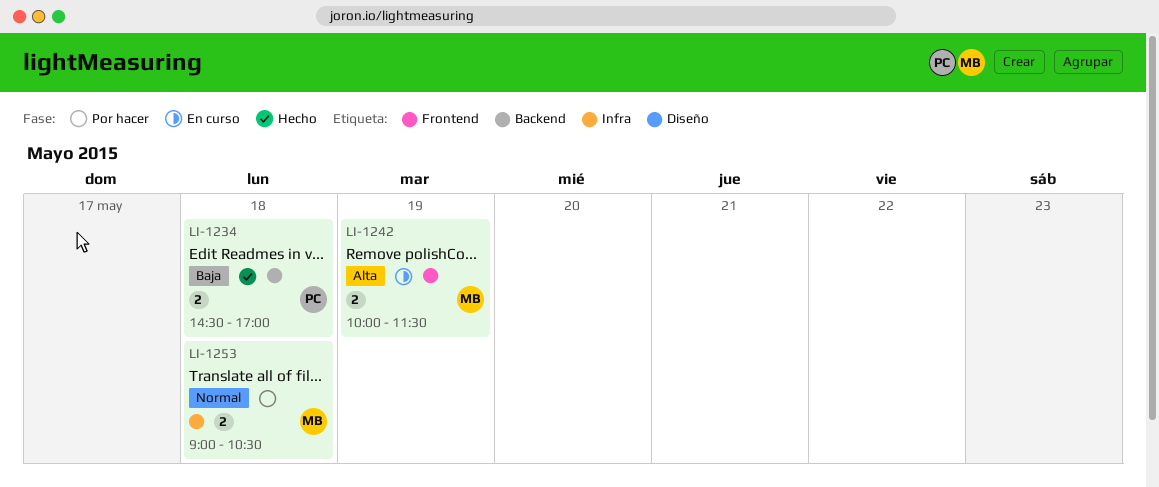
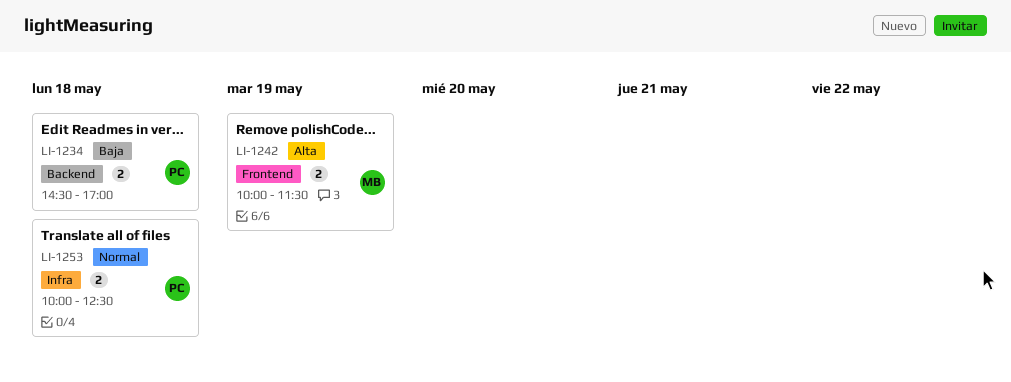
LI-1253, owner: MB -> PC
LI-1253, begins: 09:00 -> 10:00
LI-1253, ends: 10:30 -> 12:30

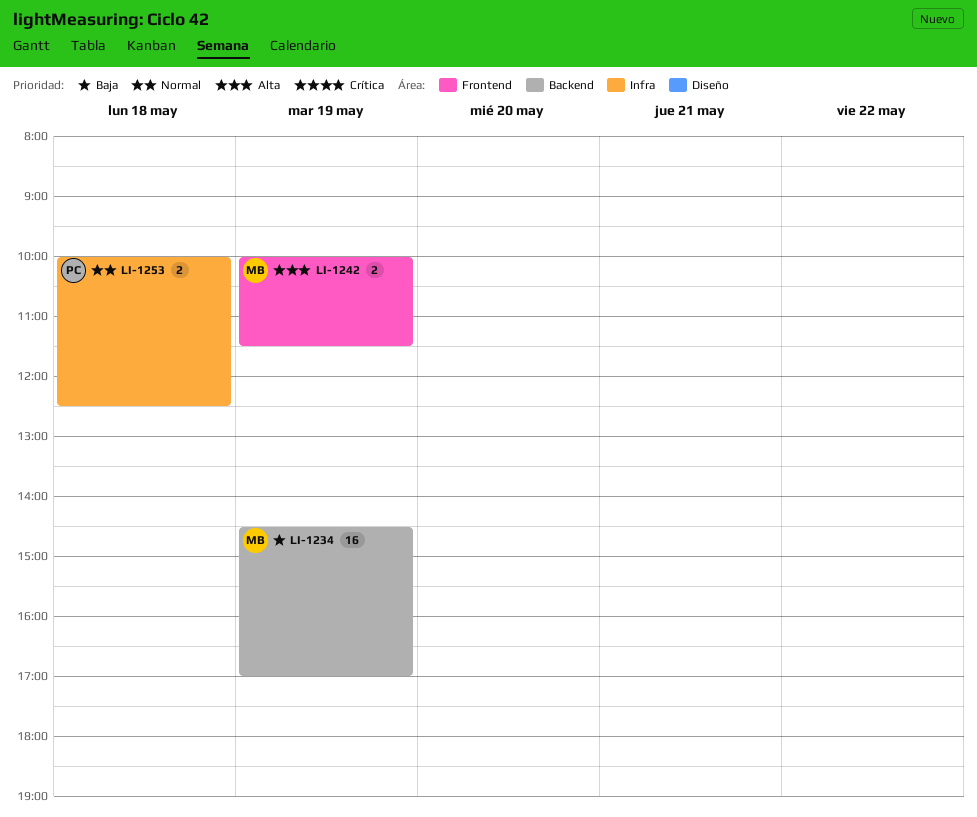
LI-1234, owner: PC -> MB
LI-1234, estimate: 2 -> 16
LI-1234, day: May 18 -> May 19

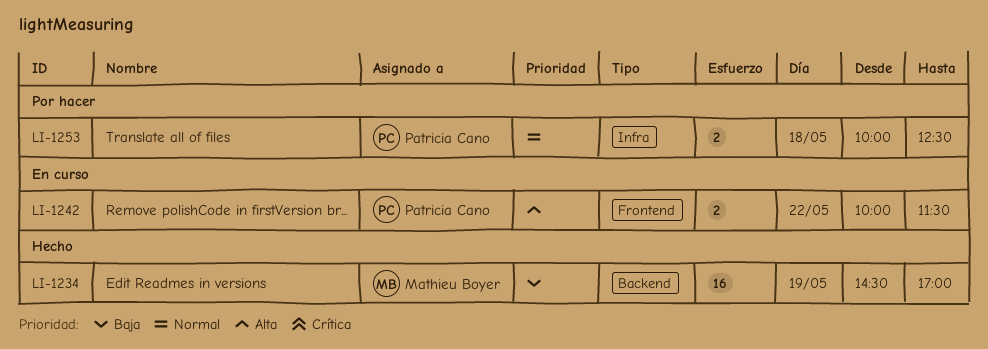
LI-1242, owner: Mathieu Boyer -> Patricia Cano
LI-1242, day: May 19 -> May 22

